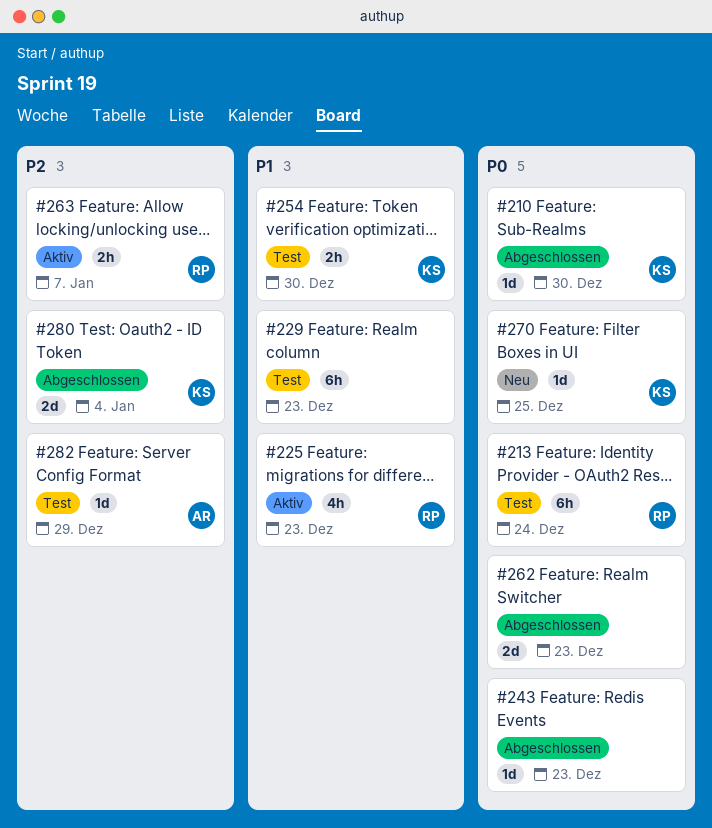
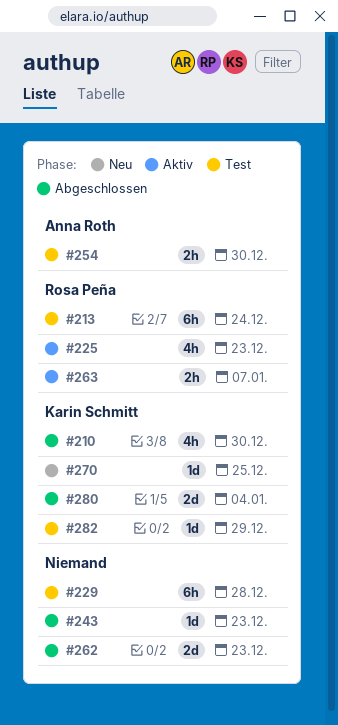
#210, estimate: 1d -> 4h
#229, due: Dec 23 -> Dec 28
#254, owner: Karin Schmitt -> Anna Roth
#282, owner: Anna Roth -> Karin Schmitt

